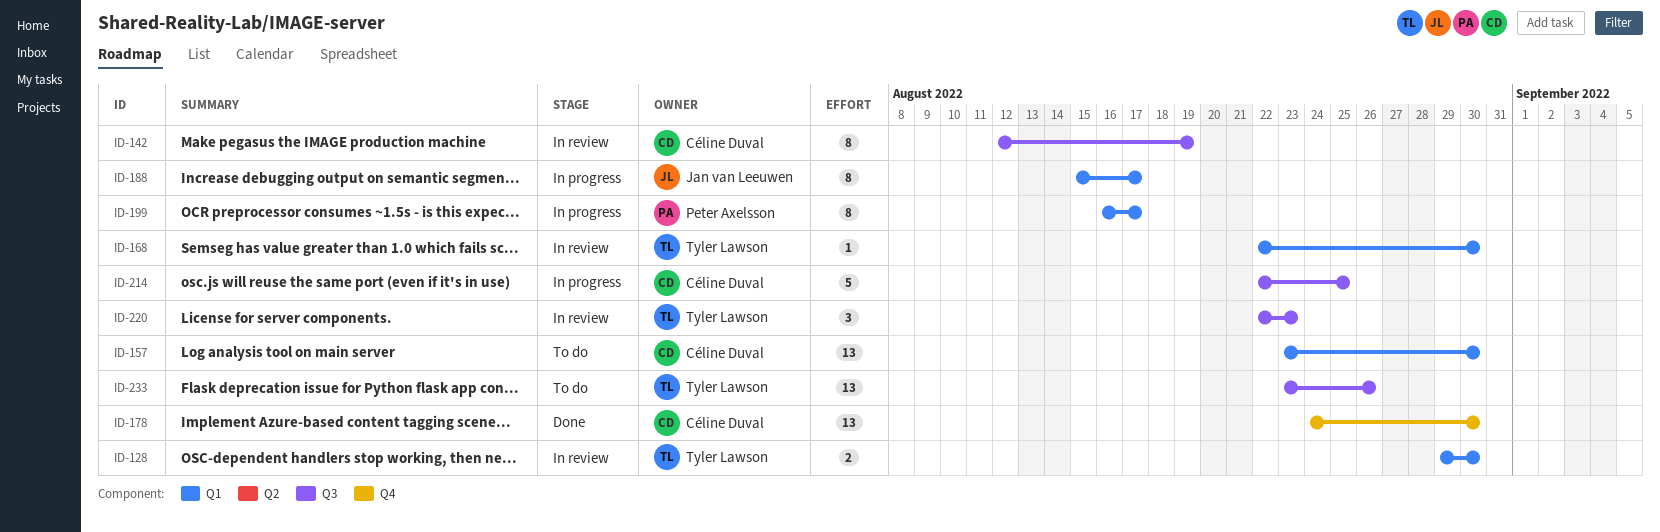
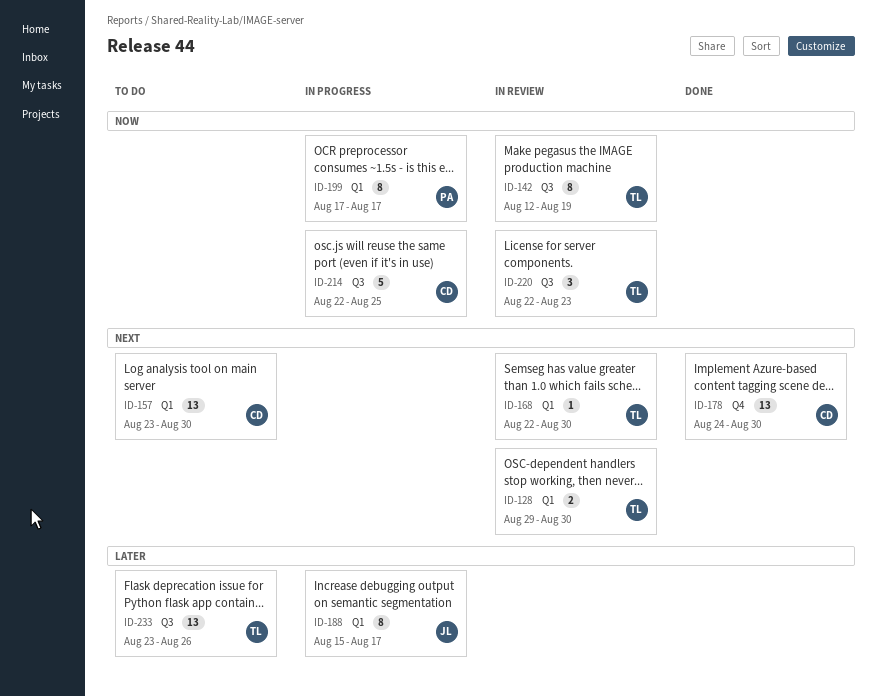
ID-142, owner: Céline Duval -> Tyler Lawson
ID-199, start: Aug 16 -> Aug 17

